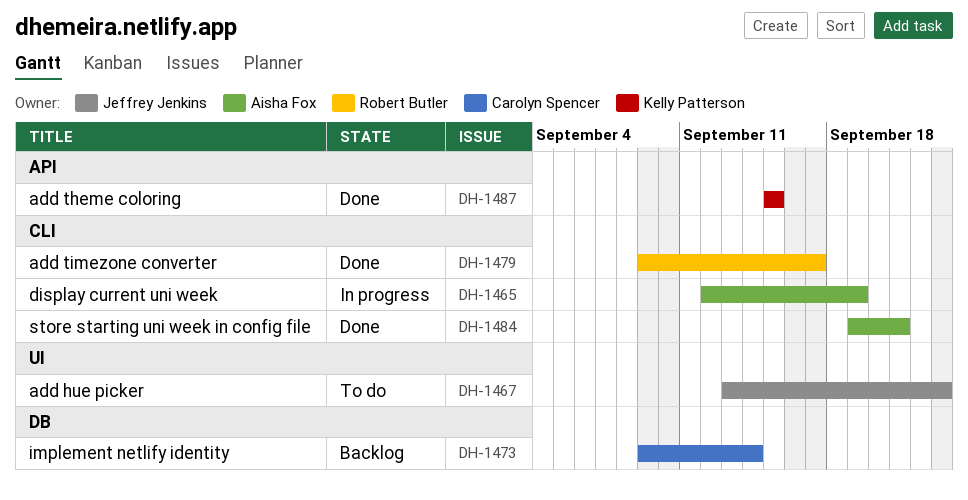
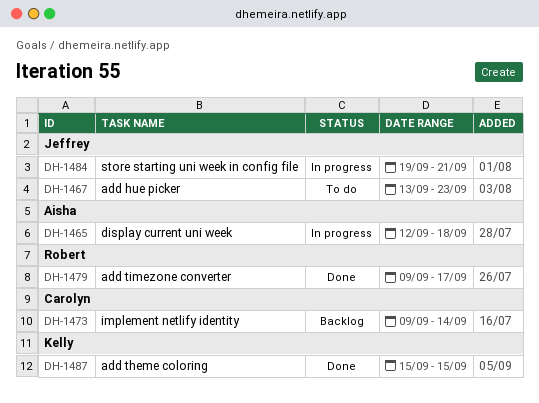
DH-1465, due: Sep 19 -> Sep 18
DH-1484, status: Done -> In progress
DH-1484, owner: Aisha Fox -> Jeffrey Jenkins

